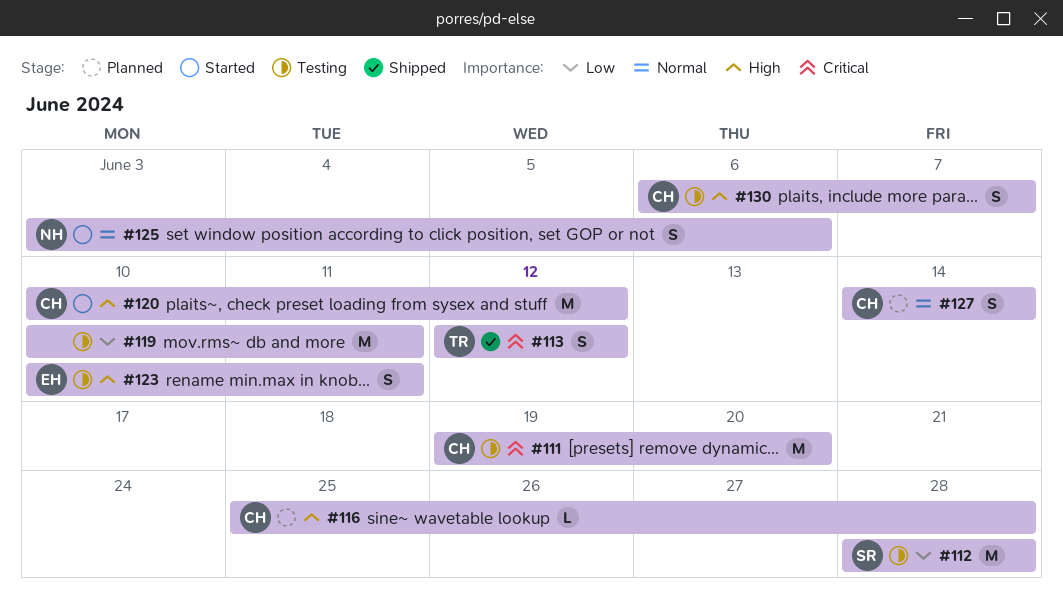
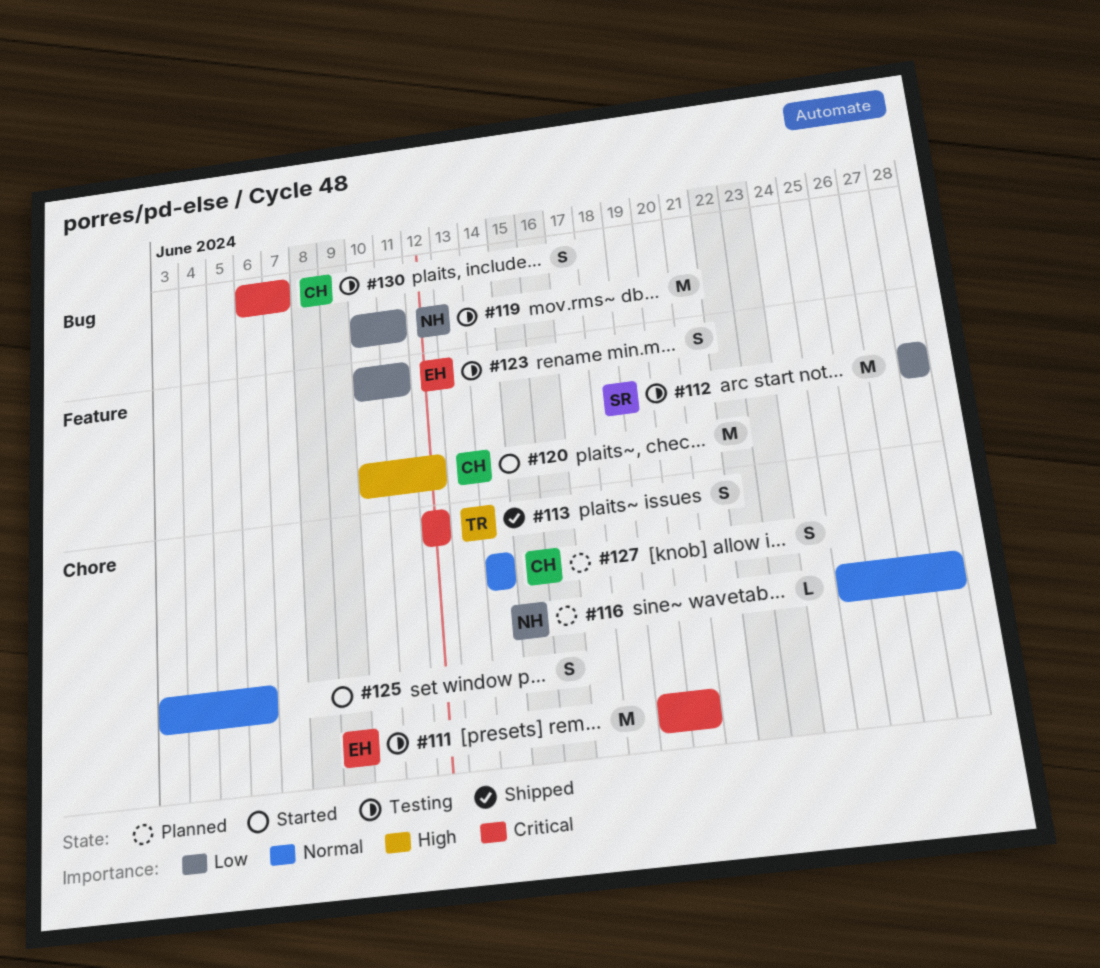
#111, owner: CH -> EH
#116, owner: CH -> NH
#116, priority: High -> Normal
#119, owner: none -> NH
#123, priority: High -> Low
#125, owner: NH -> none
#130, priority: High -> Critical

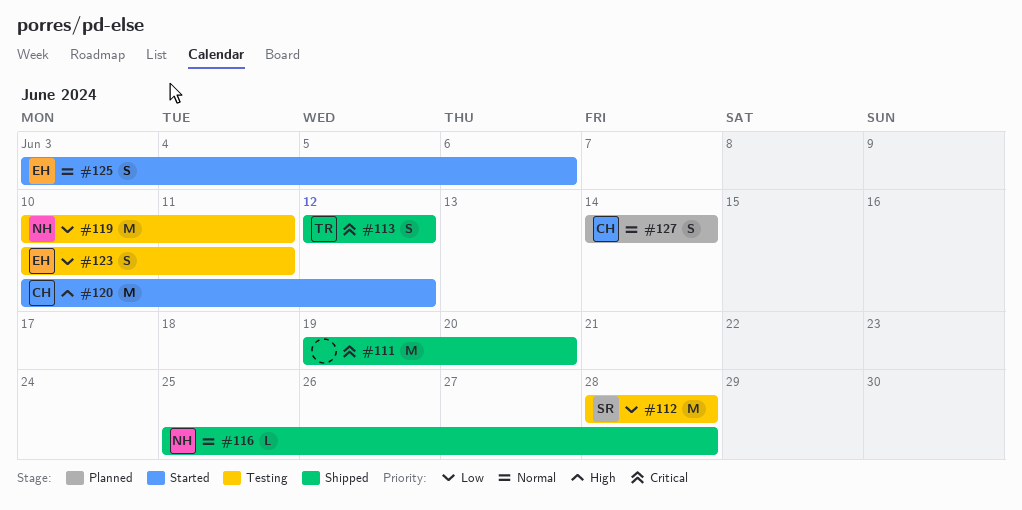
#111, status: Testing -> Shipped
#111, owner: EH -> none
#116, status: Planned -> Shipped
#125, owner: none -> EH
#130: present -> none

